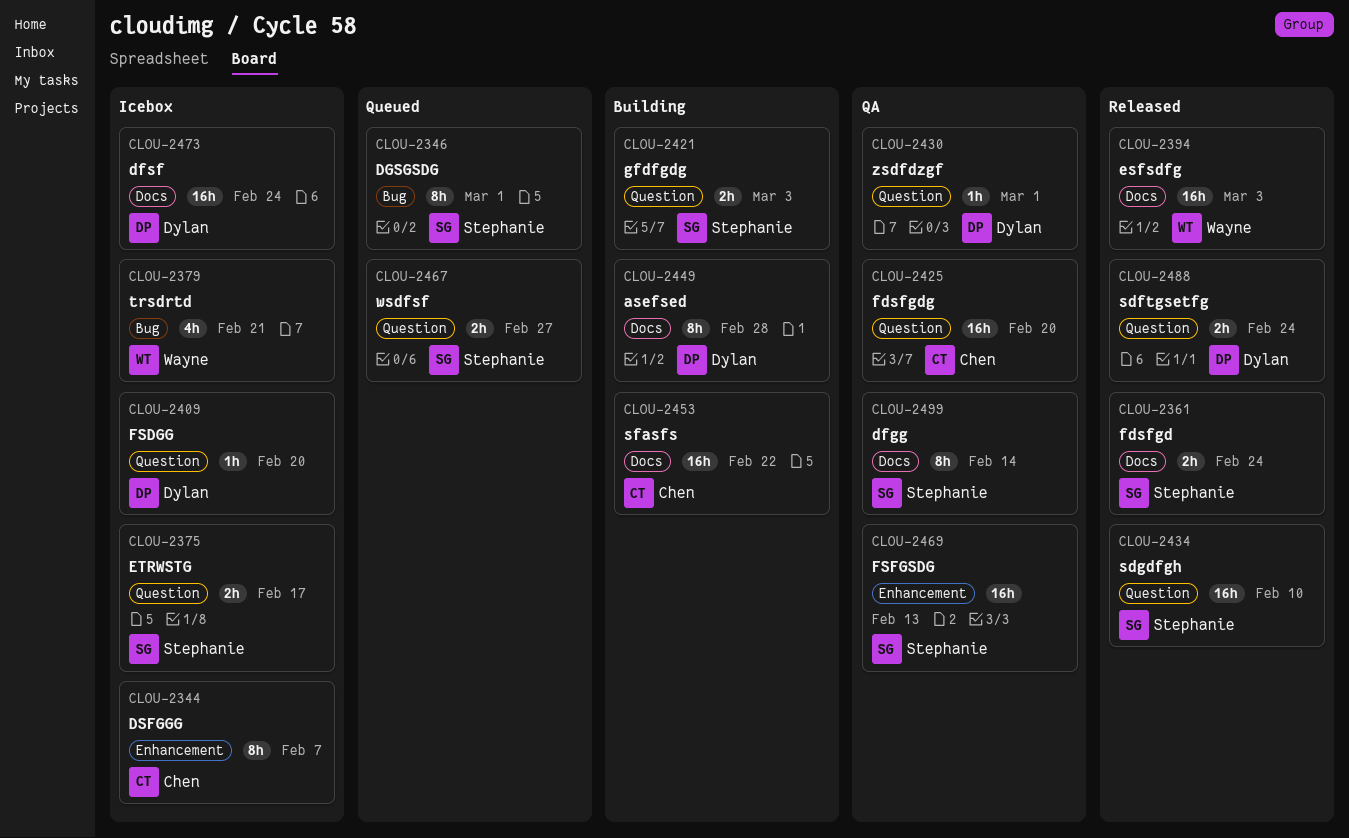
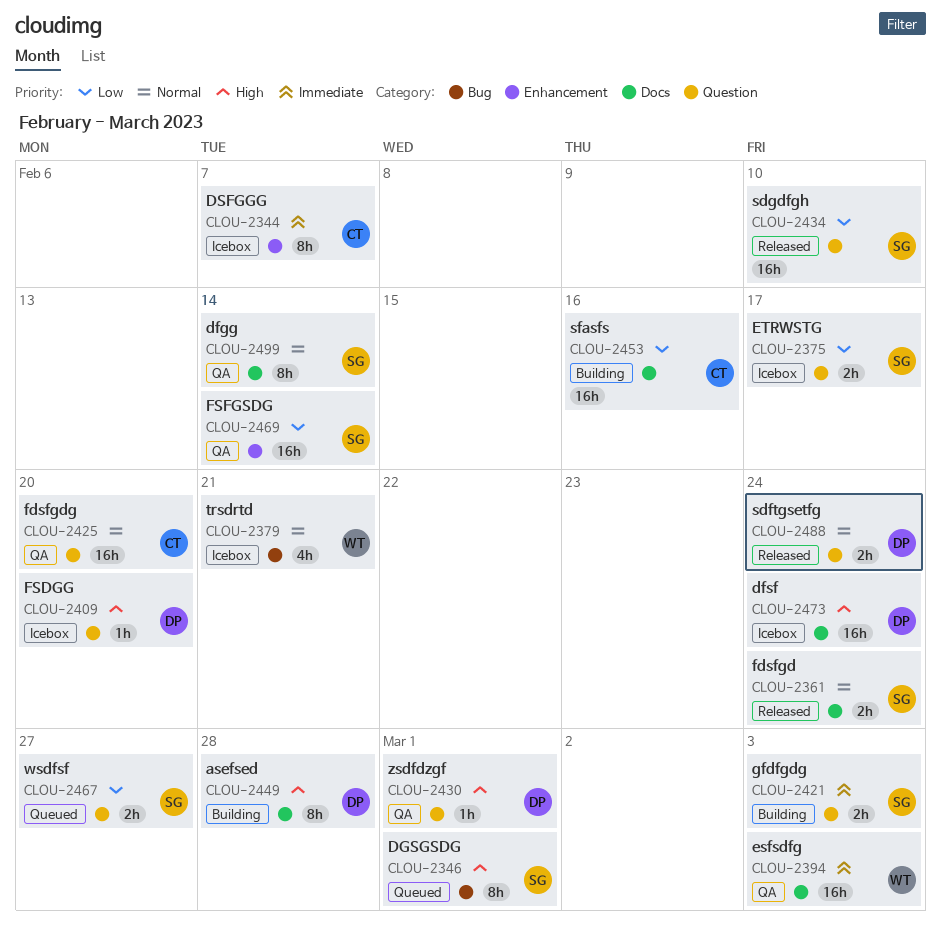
CLOU-2394, status: Released -> QA
CLOU-2453, due: Feb 22 -> Feb 16
CLOU-2469, due: Feb 13 -> Feb 14

